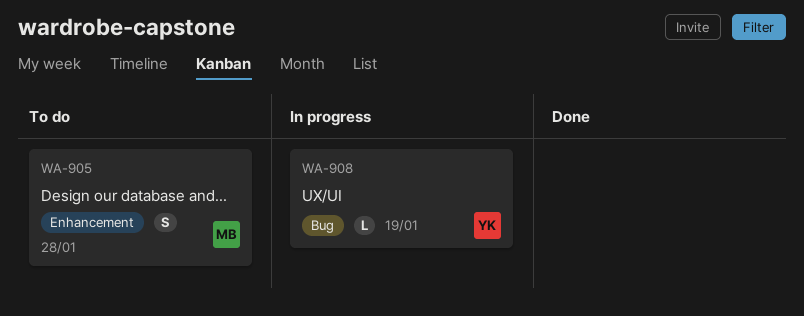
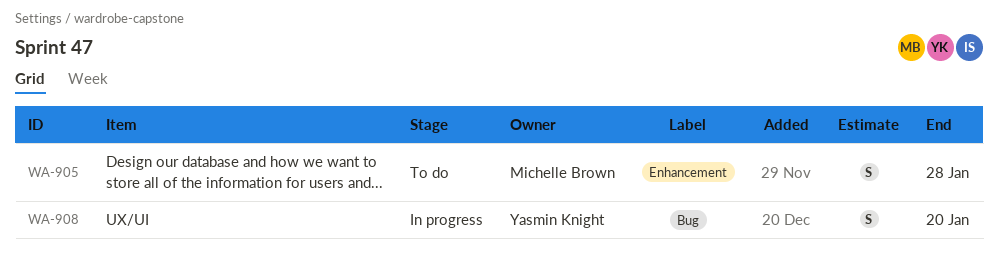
WA-908, estimate: L -> S
WA-908, due: Jan 19 -> Jan 20

